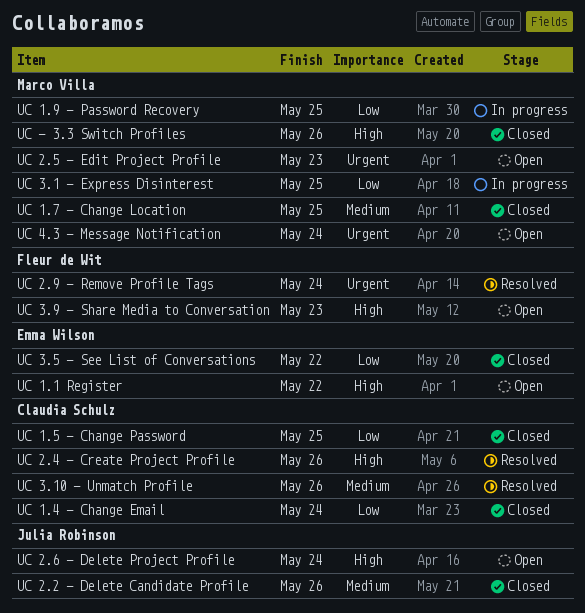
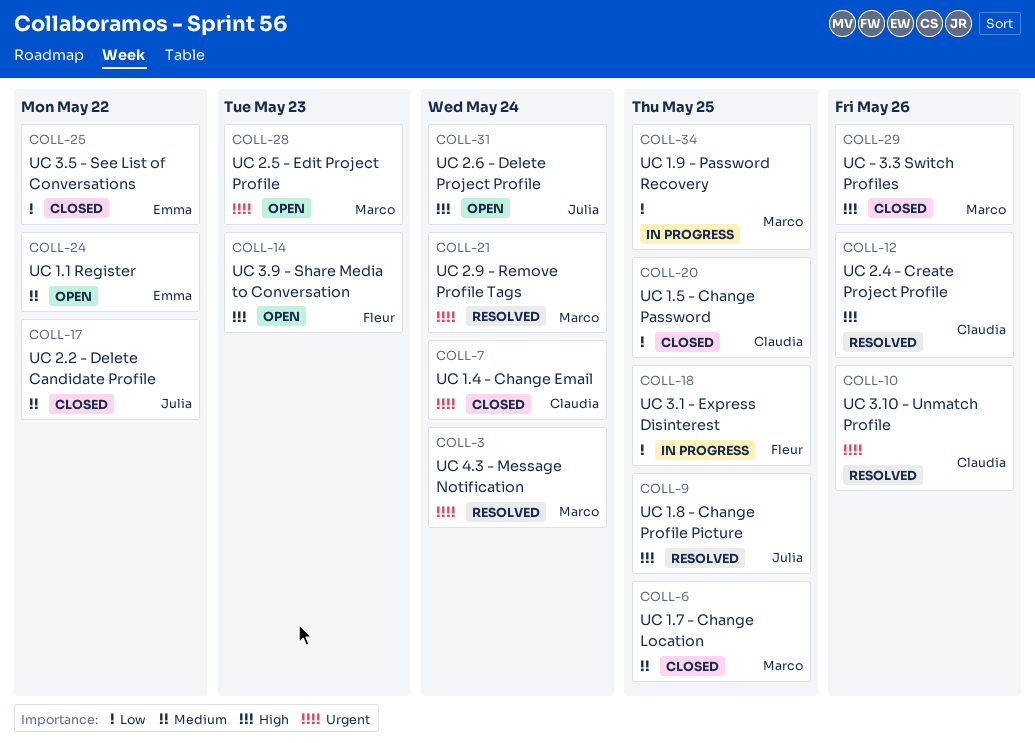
UC 1.1 Register, priority: High -> Medium
UC 1.4 - Change Email, priority: Low -> Urgent
UC 1.8 - Change Profile Picture: none -> present
UC 2.2 - Delete Candidate Profile, due: May 26 -> May 22
UC 2.9 - Remove Profile Tags, owner: Fleur de Wit -> Marco Villa
UC 3.1 - Express Disinterest, owner: Marco Villa -> Fleur de Wit
UC 3.10 - Unmatch Profile, priority: Medium -> Urgent
UC 4.3 - Message Notification, status: Open -> Resolved

